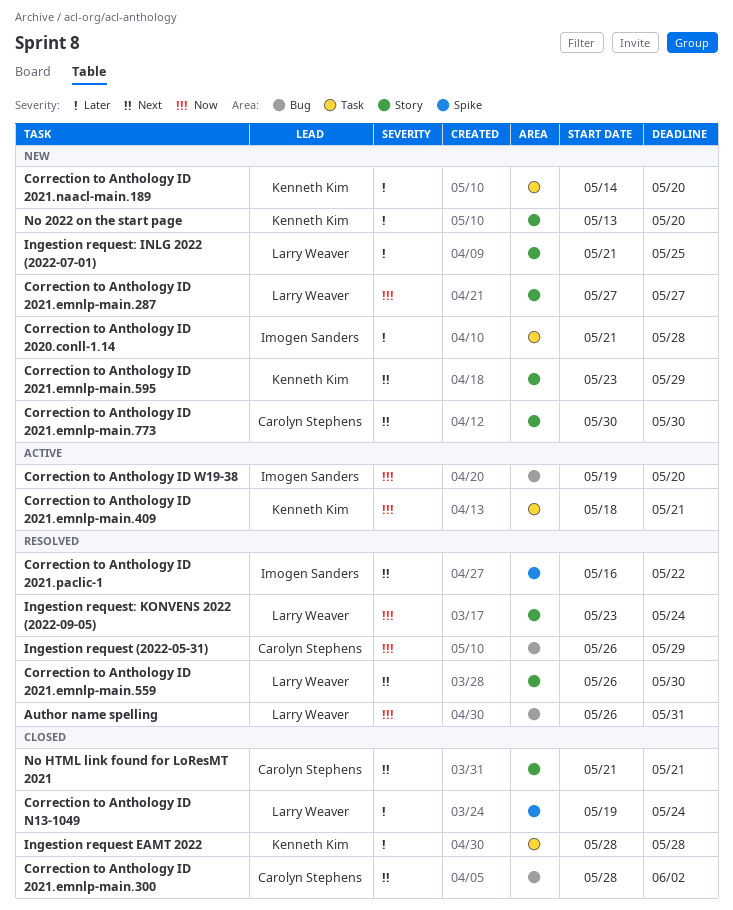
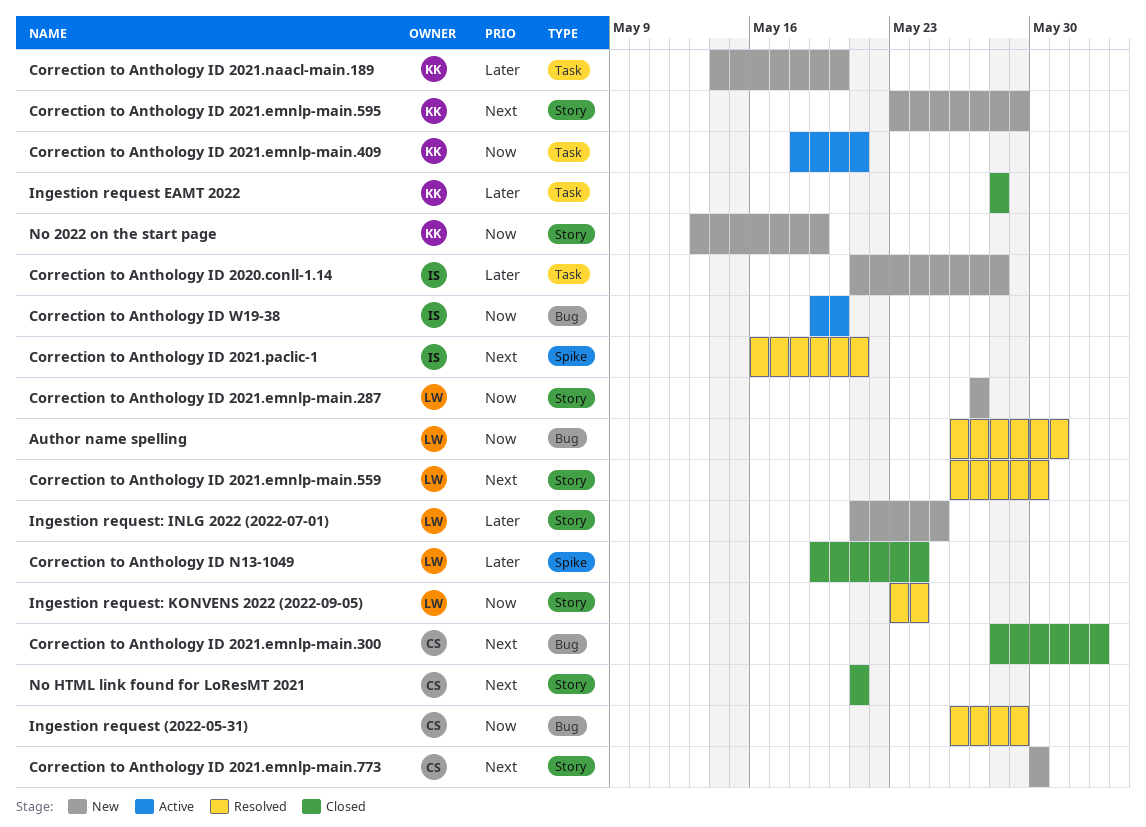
Correction to Anthology ID 2021.paclic-1, due: May 22 -> May 21
No 2022 on the start page, priority: Later -> Now
No 2022 on the start page, due: May 20 -> May 19

